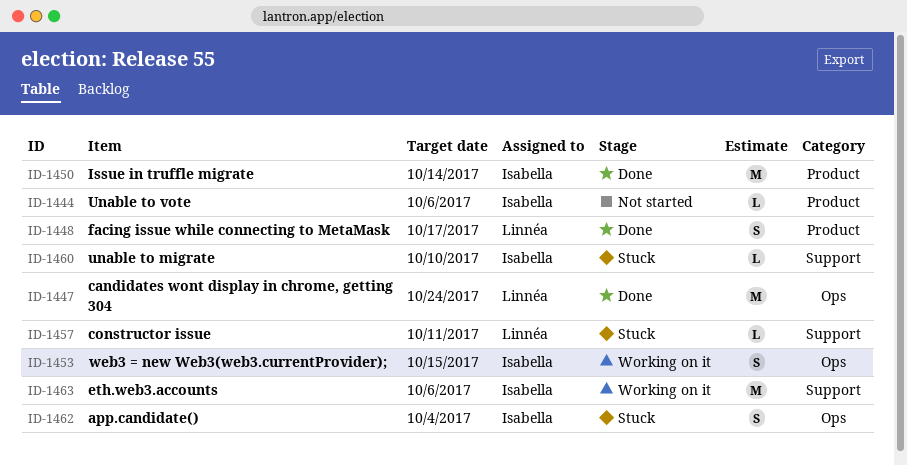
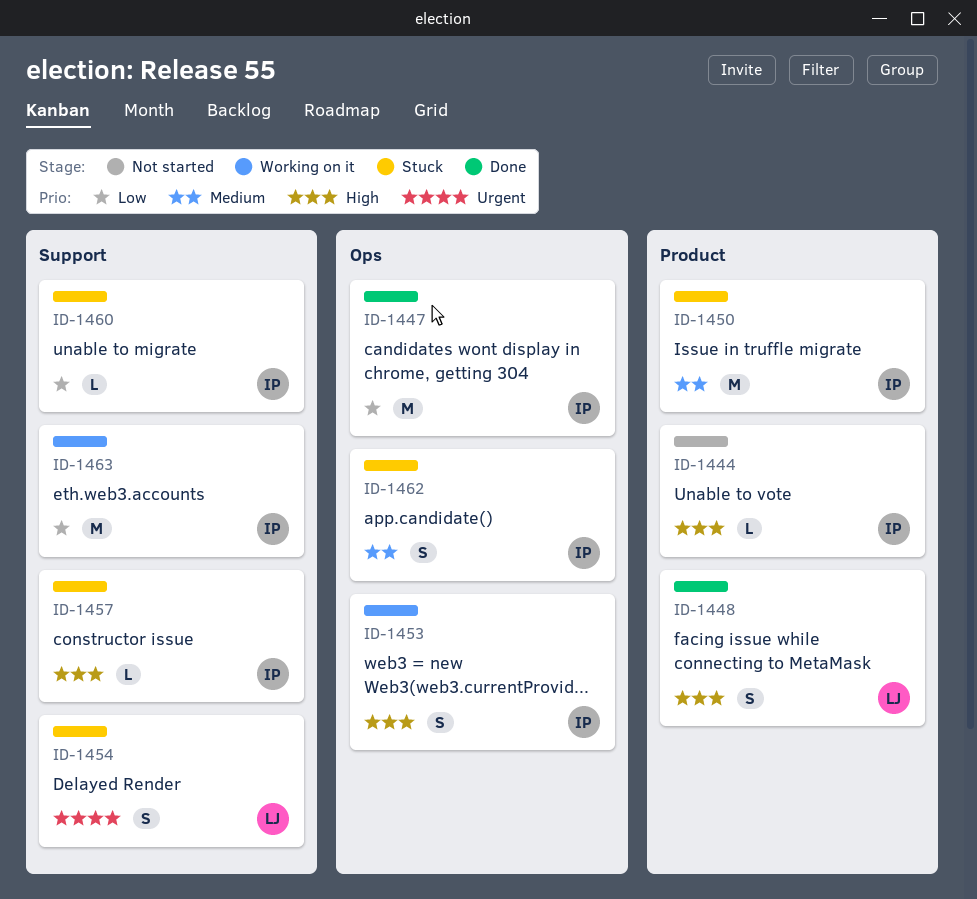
ID-1447, owner: Linnéa -> Isabella
ID-1450, status: Done -> Stuck
ID-1454: none -> present
ID-1457, owner: Linnéa -> Isabella

